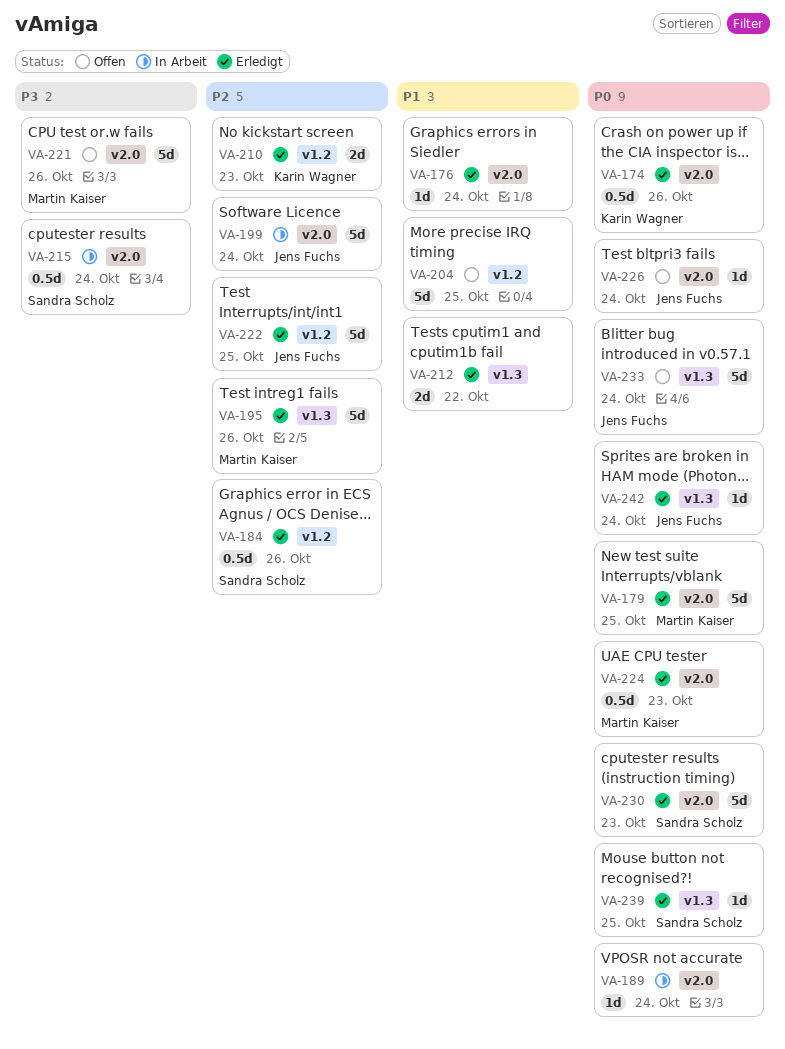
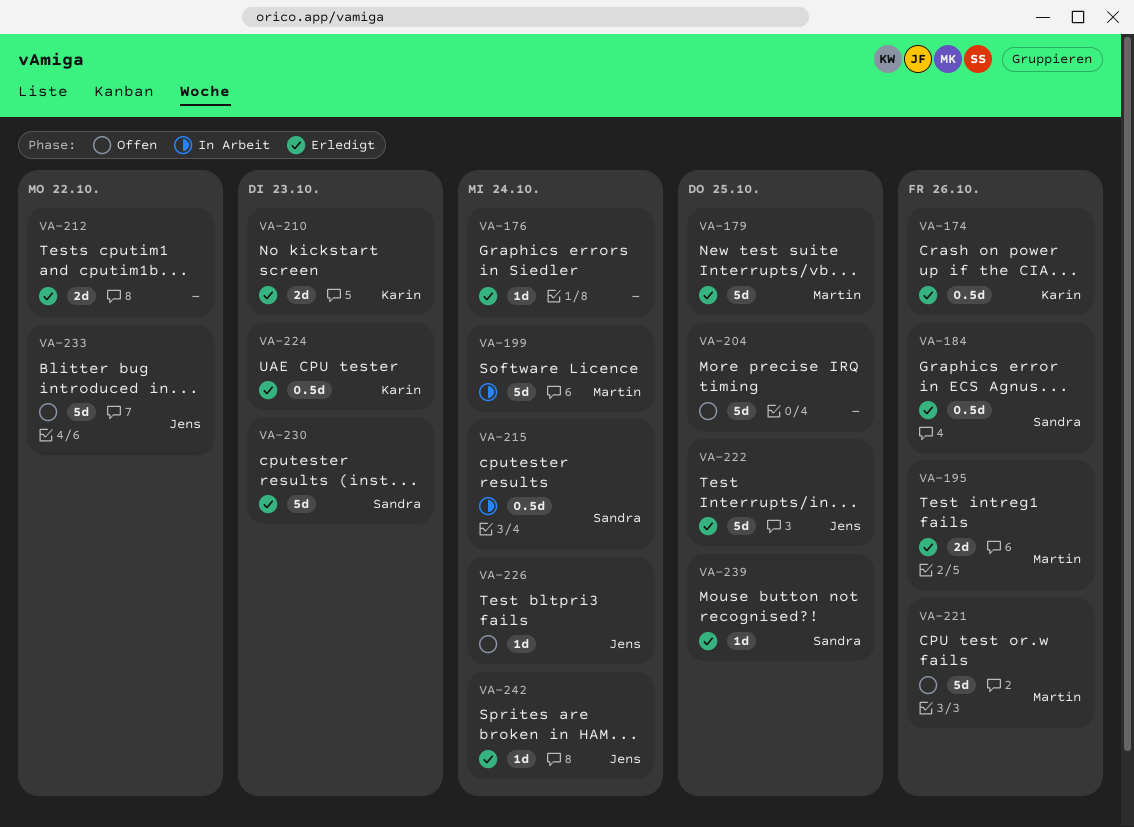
VA-189: present -> none
VA-195, estimate: 5d -> 2d
VA-199, owner: Jens Fuchs -> Martin Kaiser
VA-224, owner: Martin Kaiser -> Karin Wagner
VA-233, due: Oct 24 -> Oct 22

